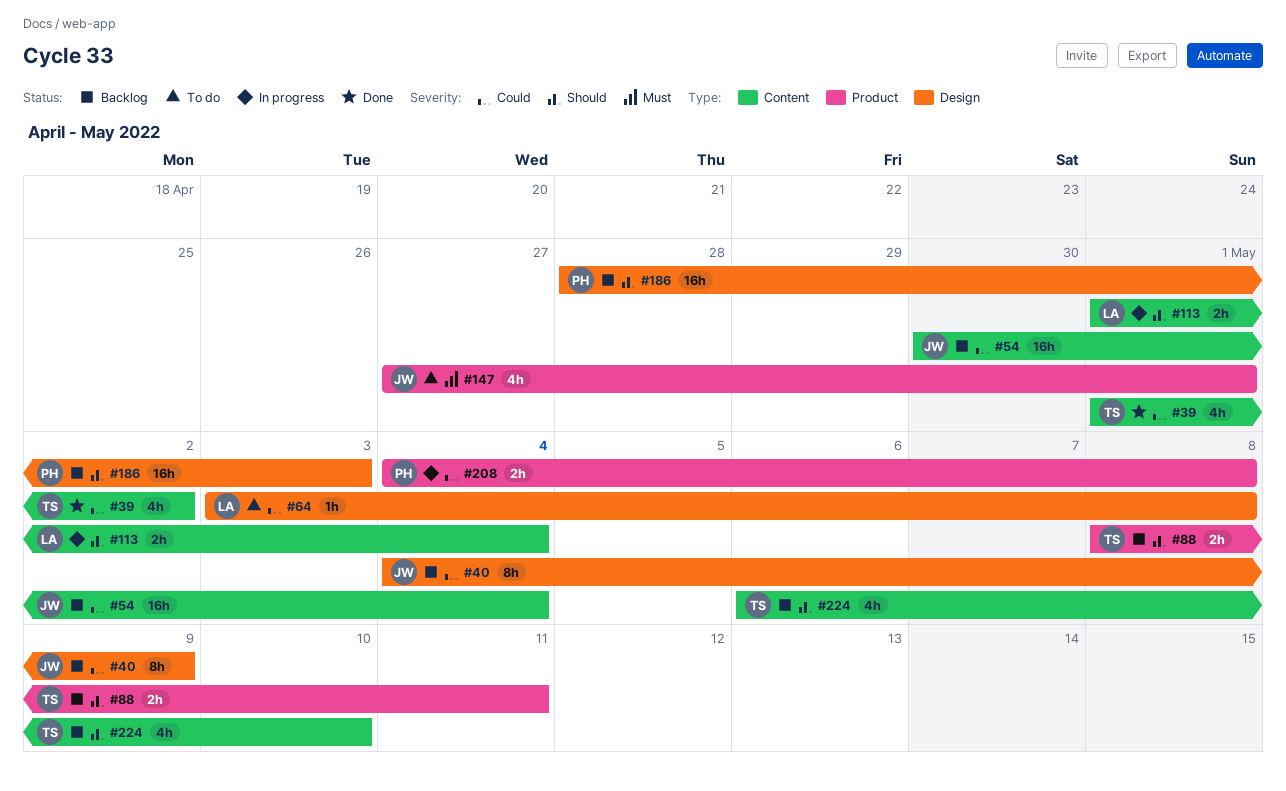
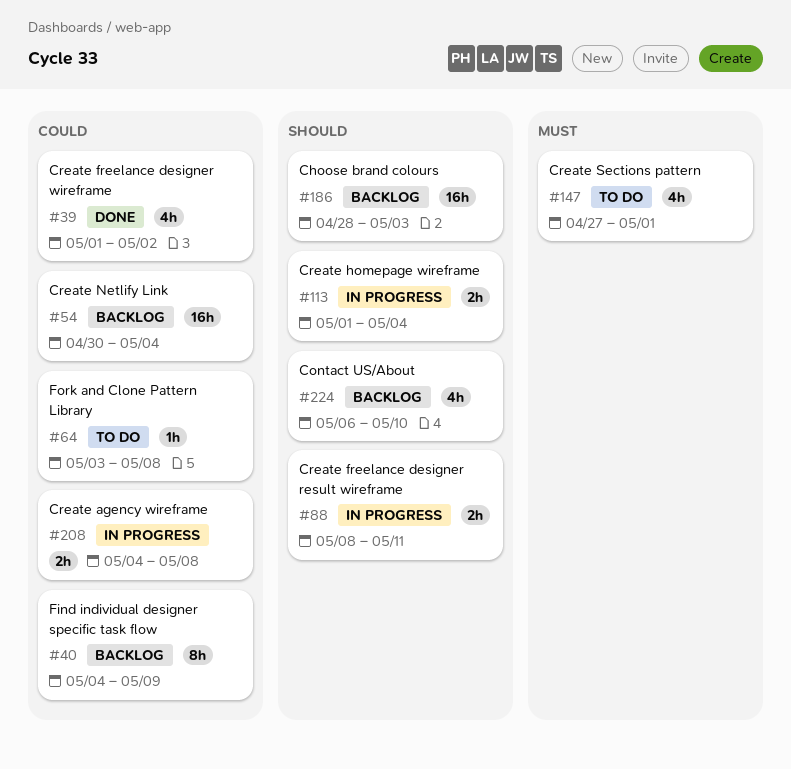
#88, status: Backlog -> In progress

